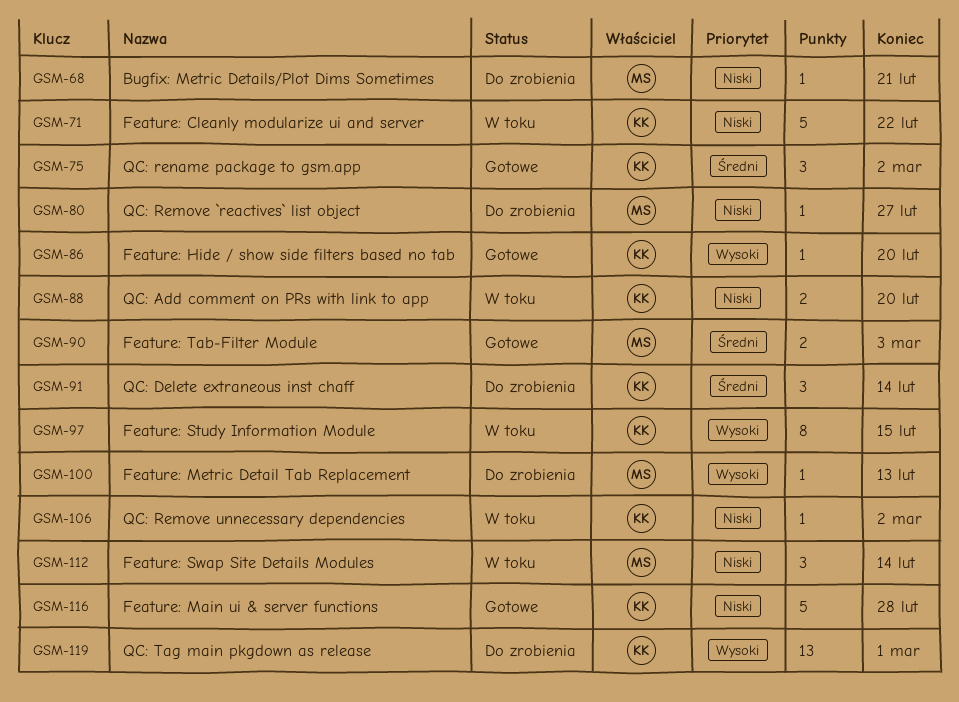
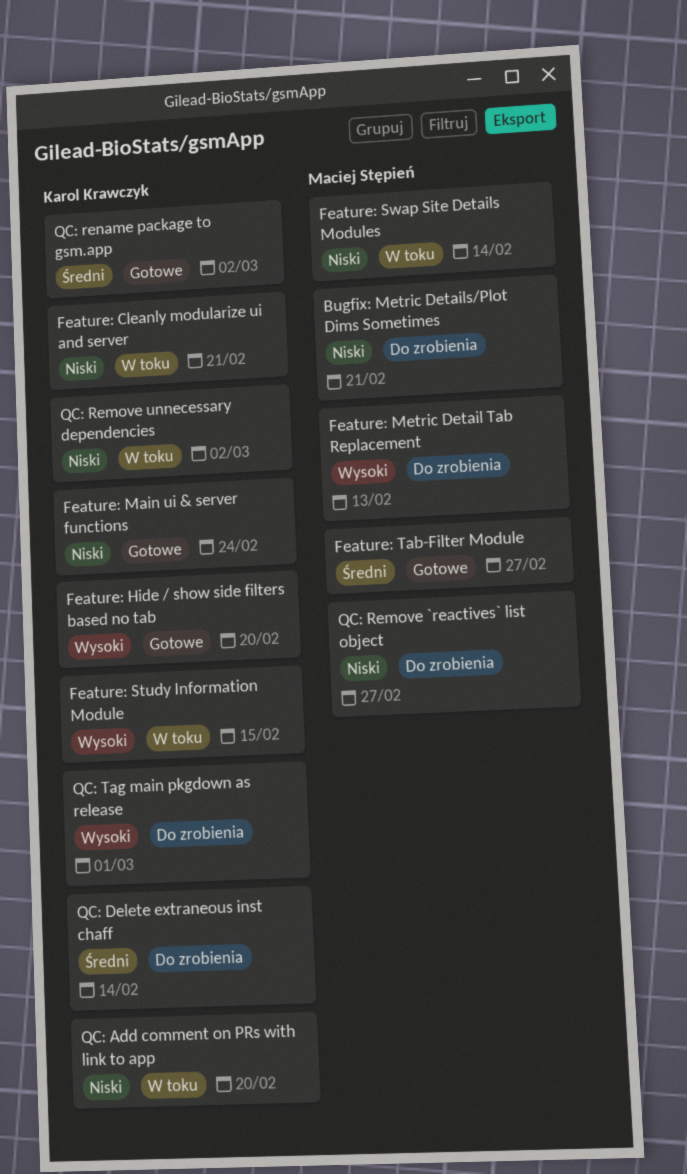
Feature: Cleanly modularize ui and server, due: Feb 22 -> Feb 21
Feature: Main ui & server functions, due: Feb 28 -> Feb 24
Feature: Tab-Filter Module, due: Mar 3 -> Feb 27

